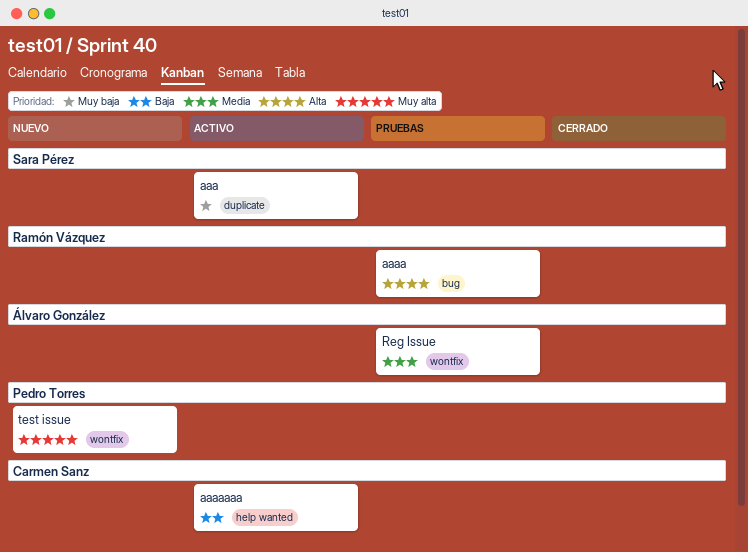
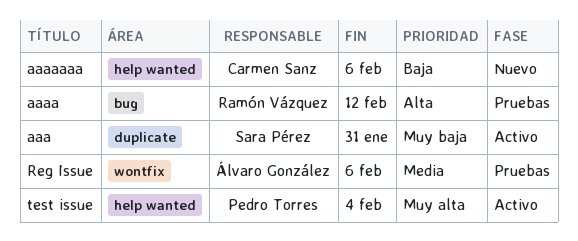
aaaaaaa, status: Activo -> Nuevo
test issue, status: Nuevo -> Activo
test issue, label: wontfix -> help wanted

